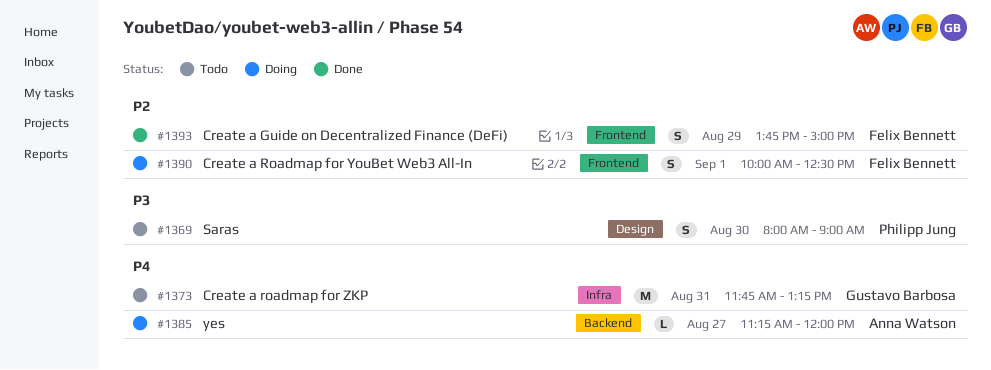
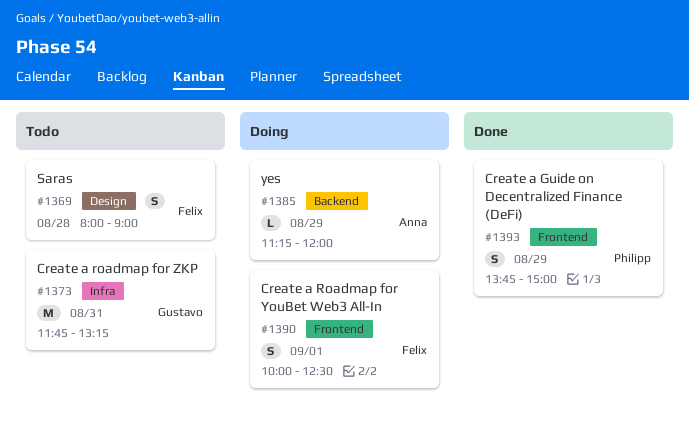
#1369, owner: Philipp Jung -> Felix Bennett
#1369, day: Aug 30 -> Aug 28
#1385, day: Aug 27 -> Aug 29
#1393, owner: Felix Bennett -> Philipp Jung

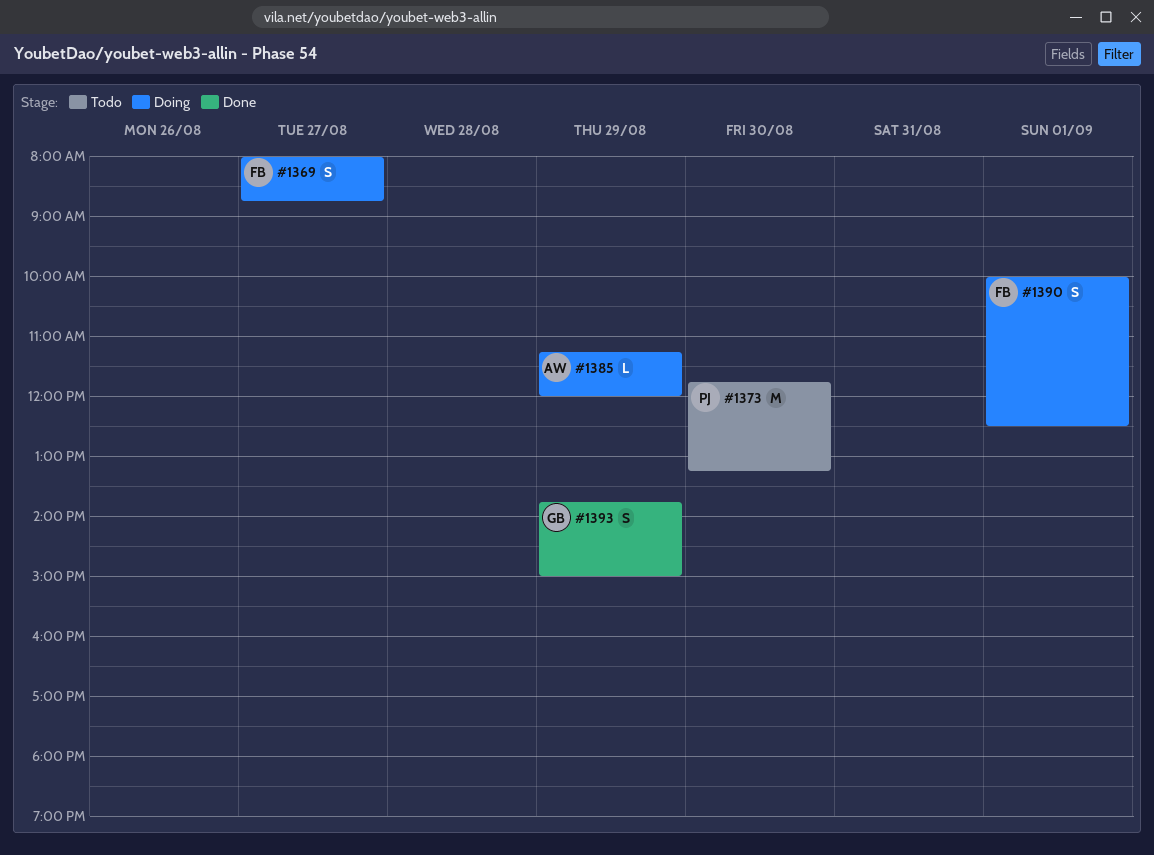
#1369, status: Todo -> Doing
#1369, day: Aug 28 -> Aug 27
#1369, ends: 09:00 -> 08:45
#1373, owner: Gustavo -> Philipp
#1373, day: Aug 31 -> Aug 30
#1393, owner: Philipp -> Gustavo

